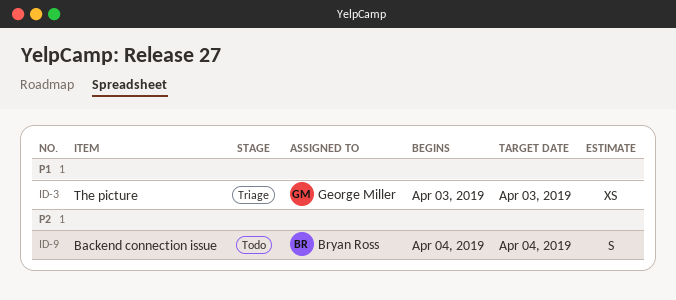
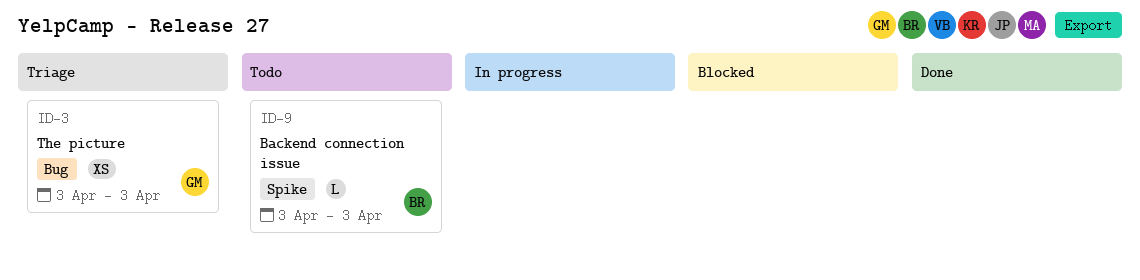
ID-9, estimate: S -> L
ID-9, start: Apr 4 -> Apr 3
ID-9, due: Apr 4 -> Apr 3

